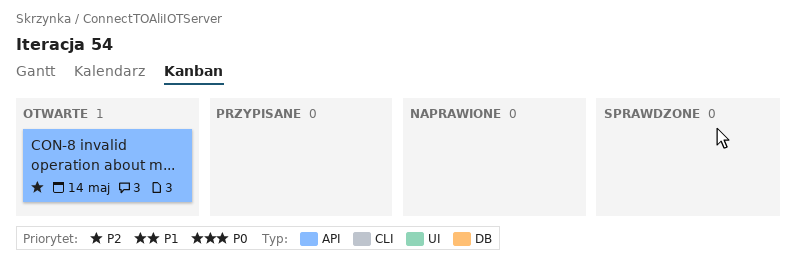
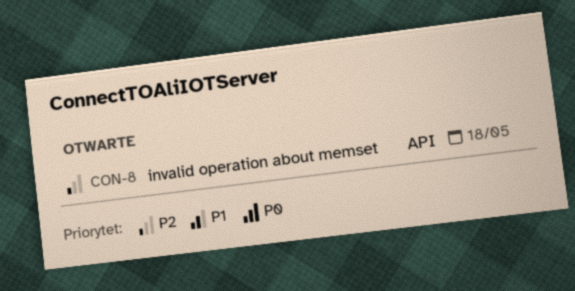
CON-8, due: May 14 -> May 18

